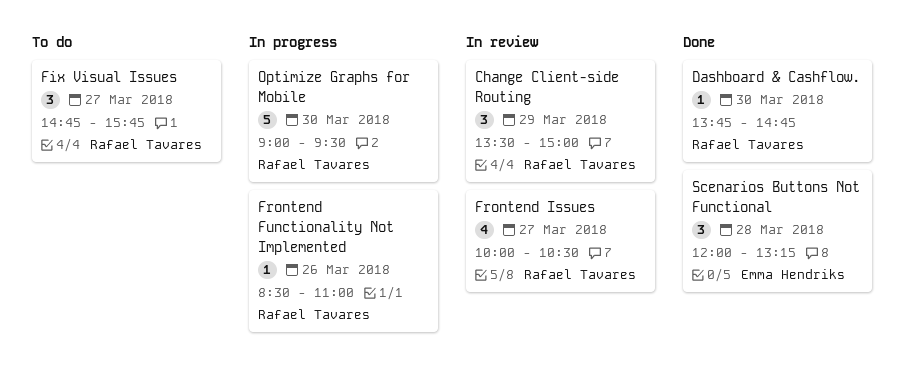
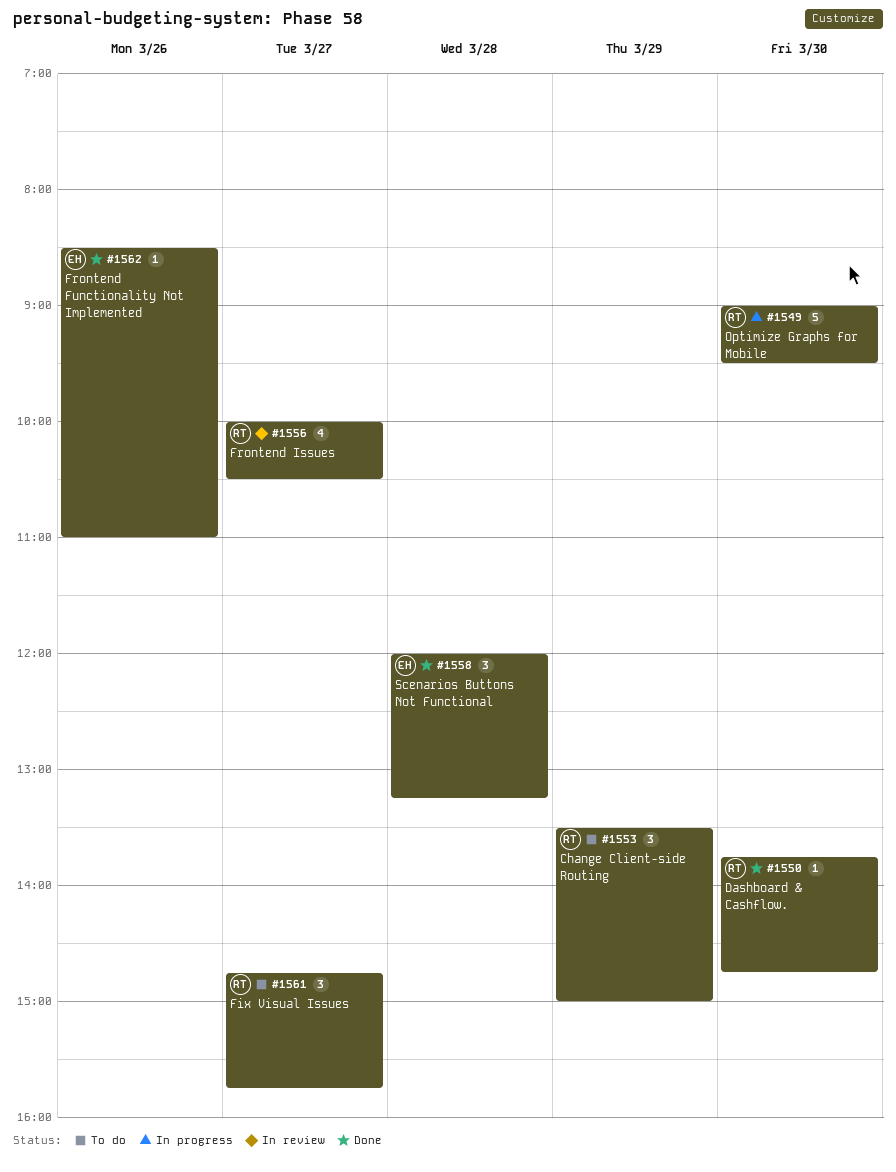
Change Client-side Routing, status: In review -> To do
Frontend Functionality Not Implemented, status: In progress -> Done
Frontend Functionality Not Implemented, owner: Rafael Tavares -> Emma Hendriks

